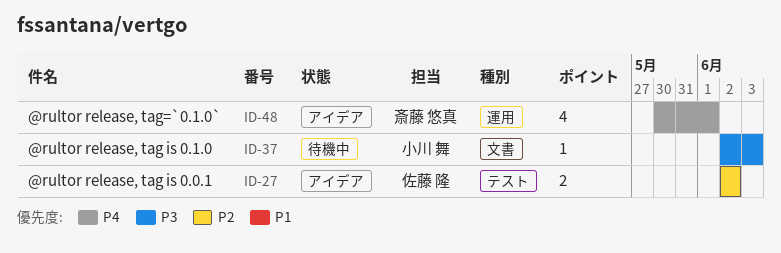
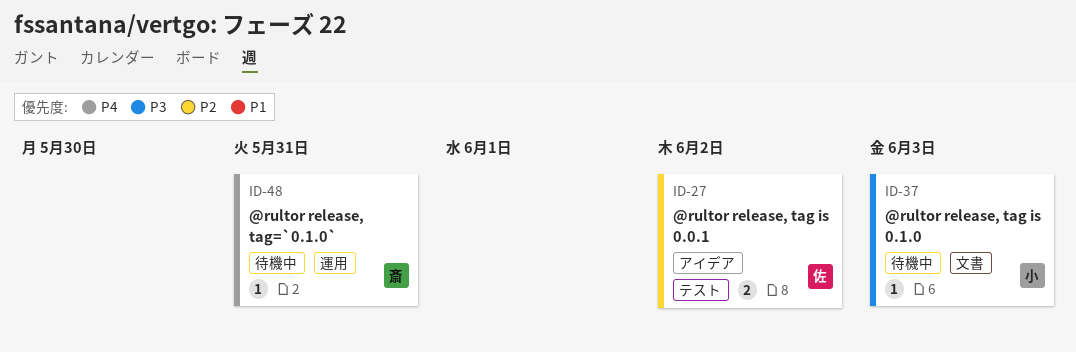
ID-48, status: アイデア -> 待機中
ID-48, estimate: 4 -> 1
ID-48, due: Jun 1 -> May 31

